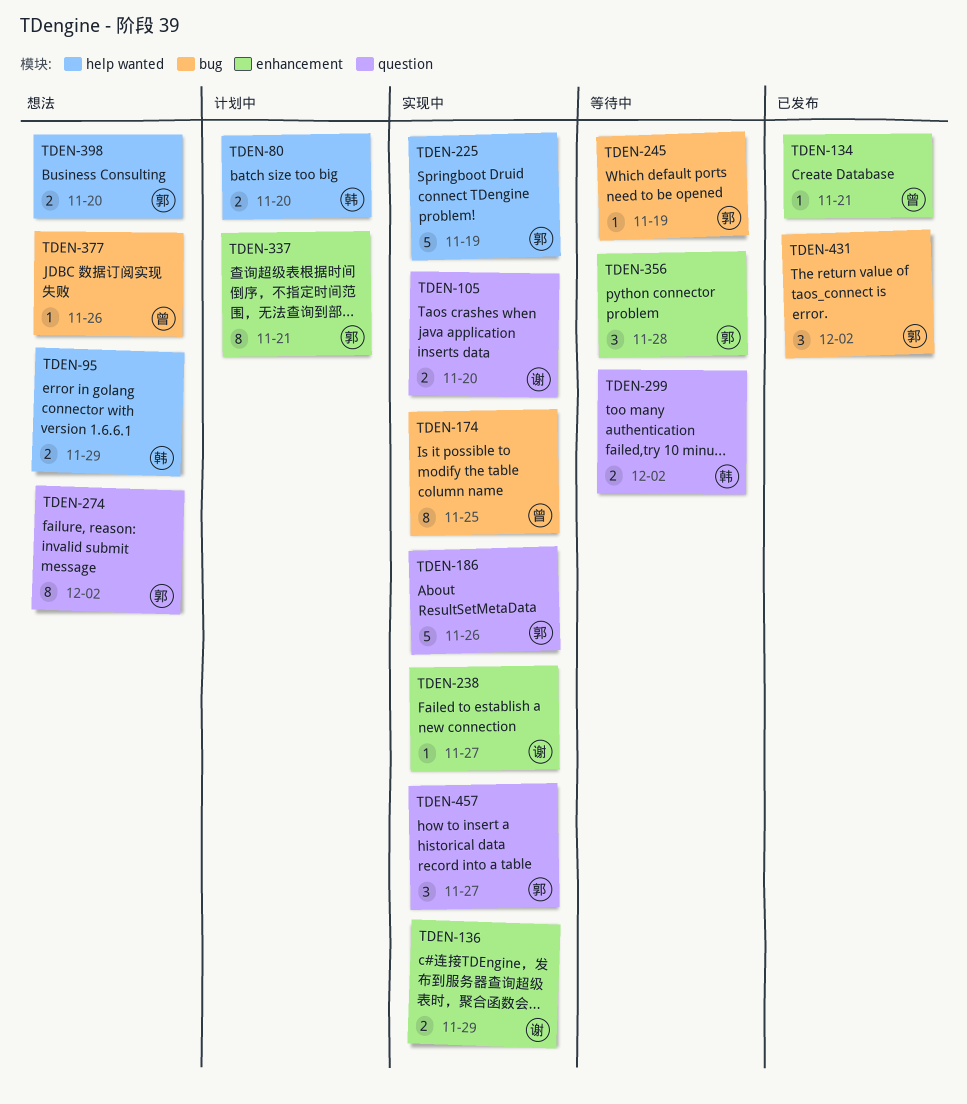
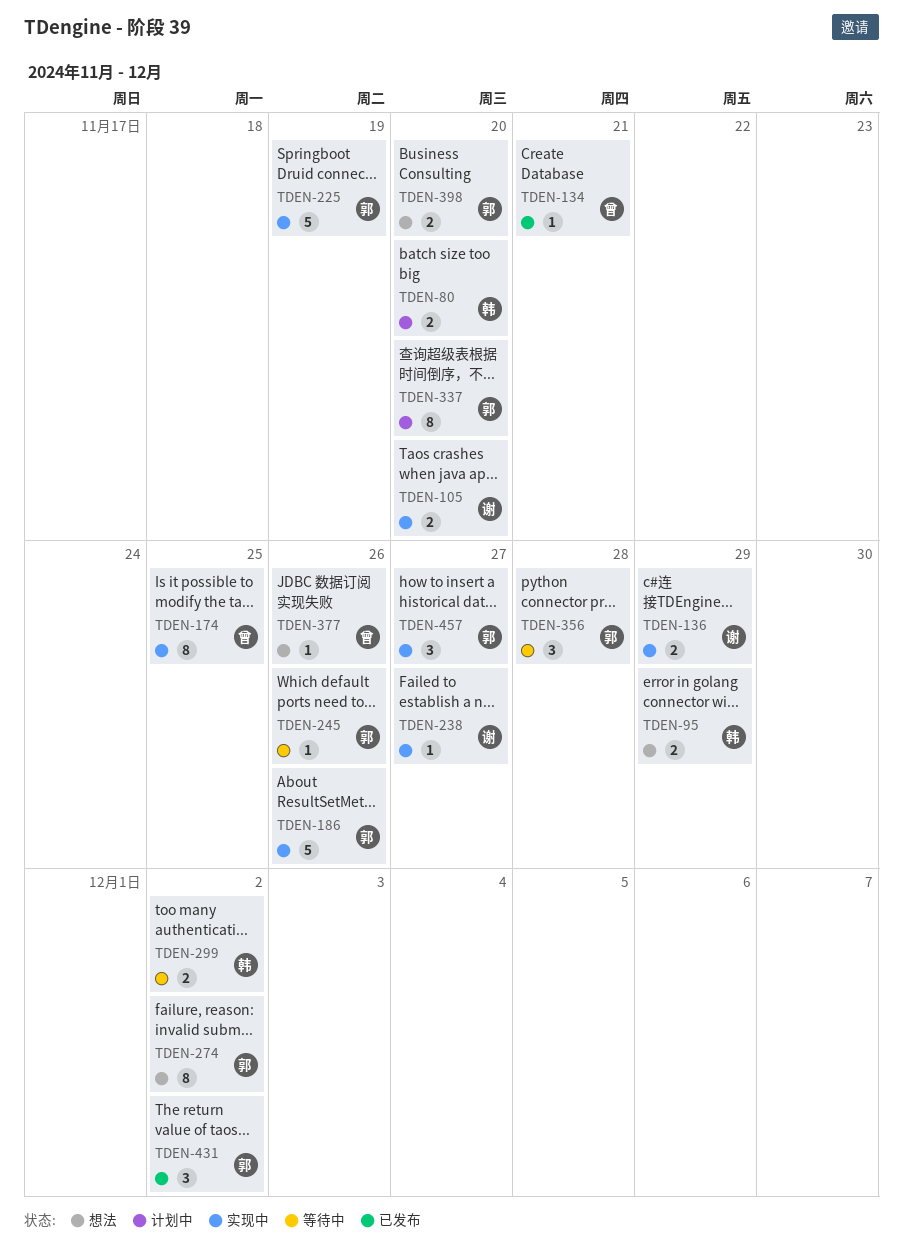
TDEN-245, due: Nov 19 -> Nov 26
TDEN-337, due: Nov 21 -> Nov 20

